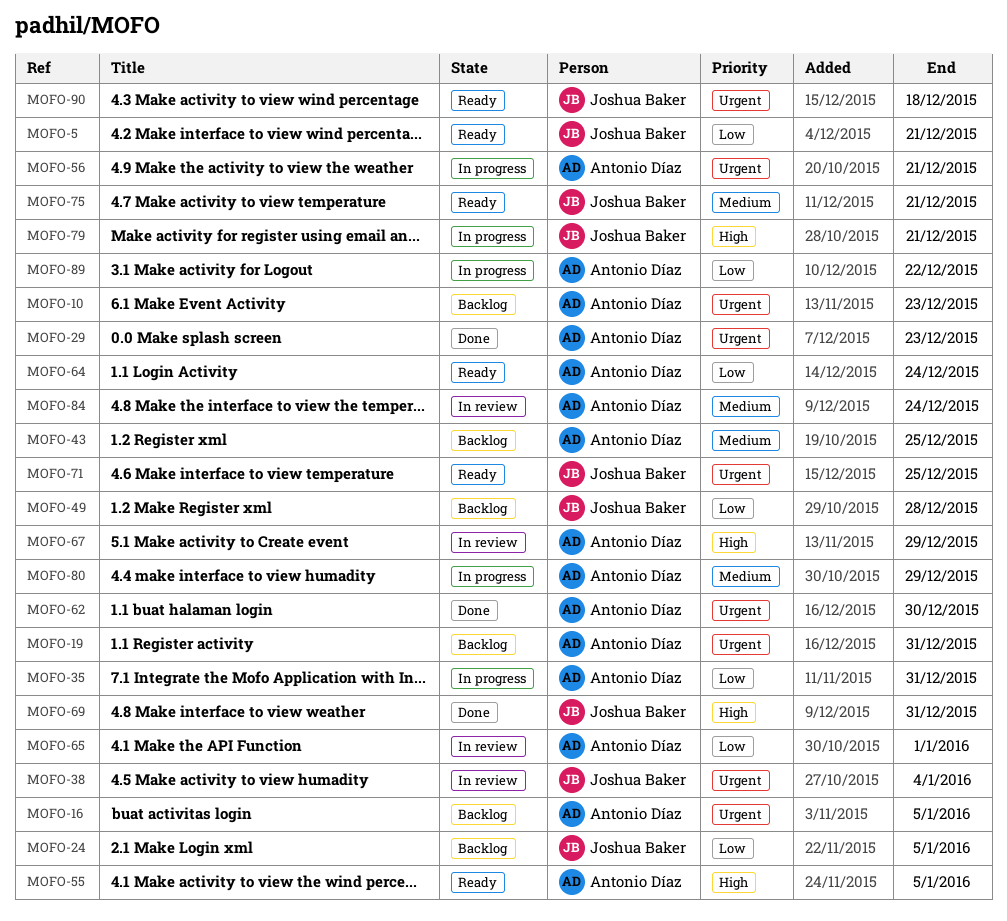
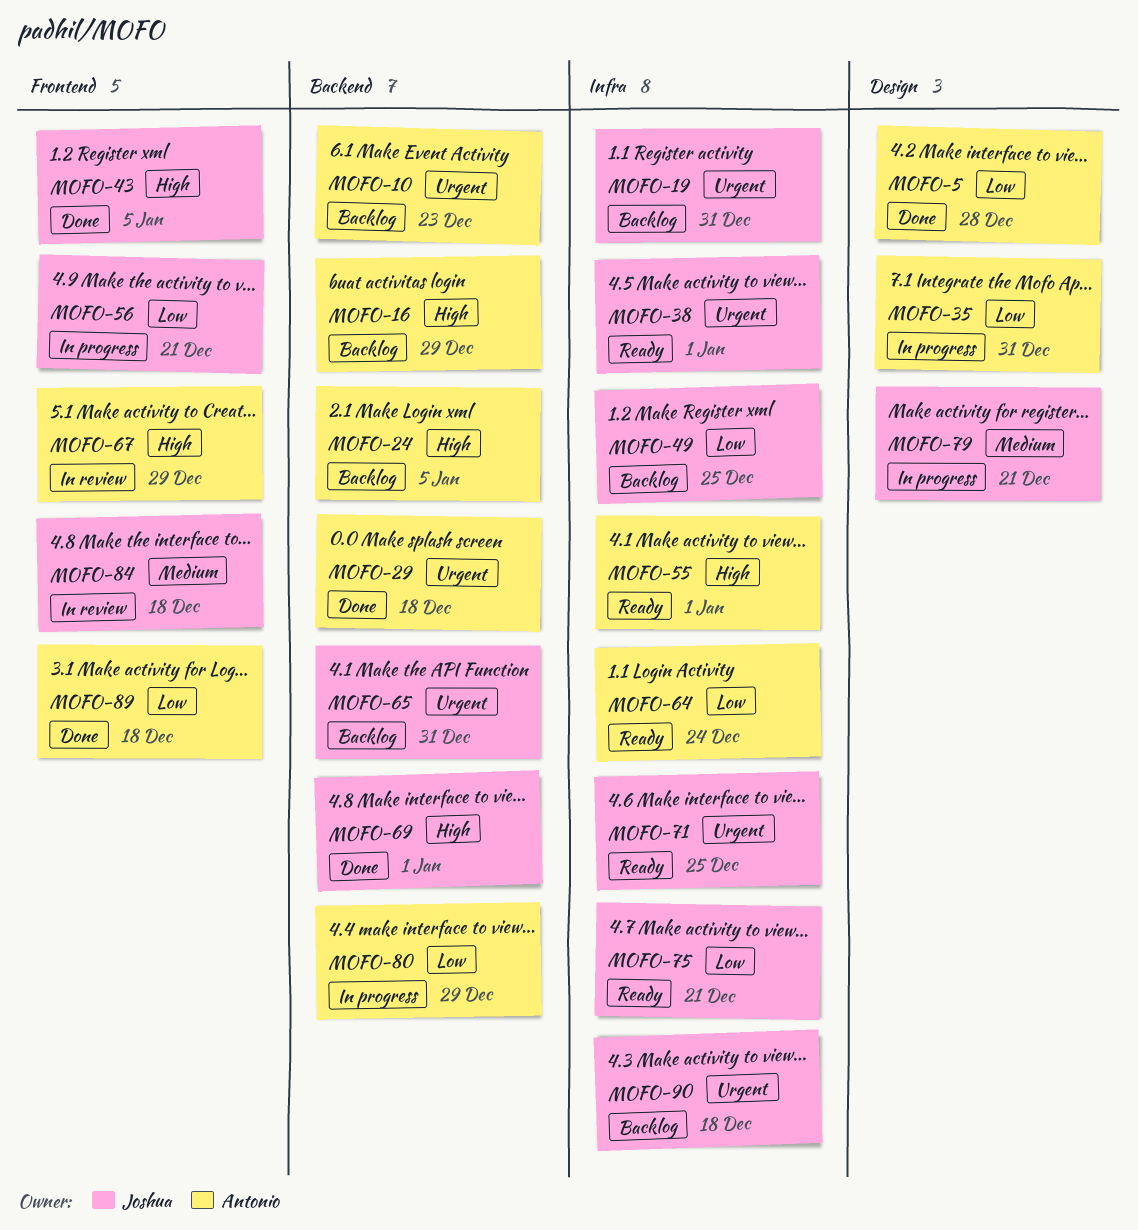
MOFO-5, status: Ready -> Done
MOFO-5, owner: Joshua Baker -> Antonio Díaz
MOFO-5, due: Dec 21 -> Dec 28
MOFO-16, priority: Urgent -> High
MOFO-16, due: Jan 5 -> Dec 29
MOFO-19, owner: Antonio Díaz -> Joshua Baker
MOFO-24, owner: Joshua Baker -> Antonio Díaz
MOFO-24, priority: Low -> High
MOFO-29, due: Dec 23 -> Dec 18
MOFO-38, status: In review -> Ready
MOFO-38, due: Jan 4 -> Jan 1
MOFO-43, status: Backlog -> Done
MOFO-43, owner: Antonio Díaz -> Joshua Baker
MOFO-43, priority: Medium -> High
MOFO-43, due: Dec 25 -> Jan 5
MOFO-49, due: Dec 28 -> Dec 25
MOFO-55, due: Jan 5 -> Jan 1
MOFO-56, owner: Antonio Díaz -> Joshua Baker
MOFO-56, priority: Urgent -> Low
MOFO-62: present -> none
MOFO-65, status: In review -> Backlog
MOFO-65, owner: Antonio Díaz -> Joshua Baker
MOFO-65, priority: Low -> Urgent
MOFO-65, due: Jan 1 -> Dec 31
MOFO-69, due: Dec 31 -> Jan 1
MOFO-75, priority: Medium -> Low
MOFO-79, priority: High -> Medium
MOFO-80, priority: Medium -> Low
MOFO-84, owner: Antonio Díaz -> Joshua Baker
MOFO-84, due: Dec 24 -> Dec 18
MOFO-89, status: In progress -> Done
MOFO-89, due: Dec 22 -> Dec 18
MOFO-90, status: Ready -> Backlog

